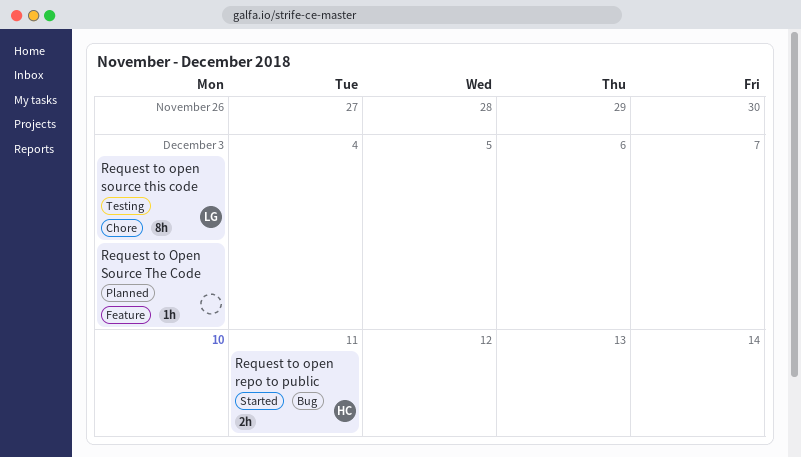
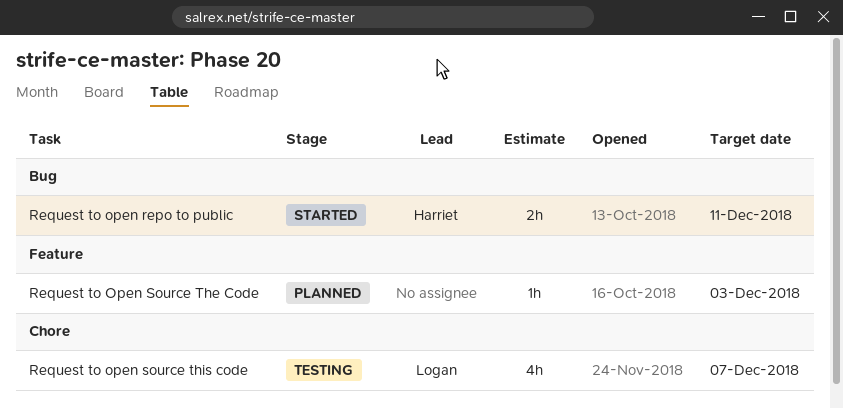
Request to open source this code, estimate: 8h -> 4h
Request to open source this code, due: Dec 3 -> Dec 7

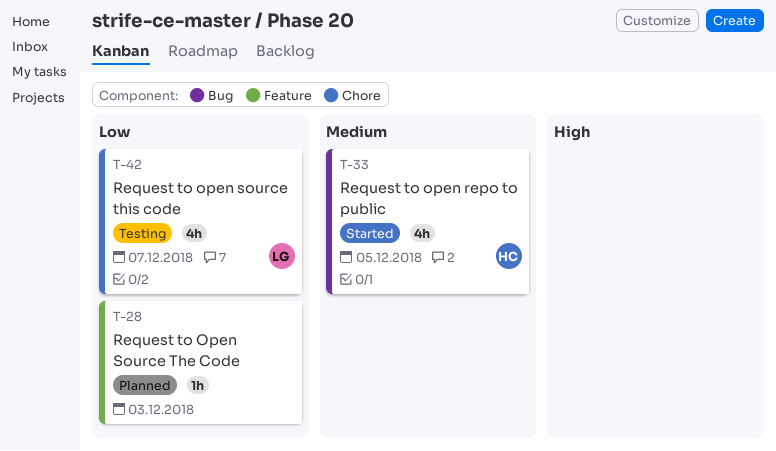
Request to open repo to public, estimate: 2h -> 4h
Request to open repo to public, due: Dec 11 -> Dec 5

